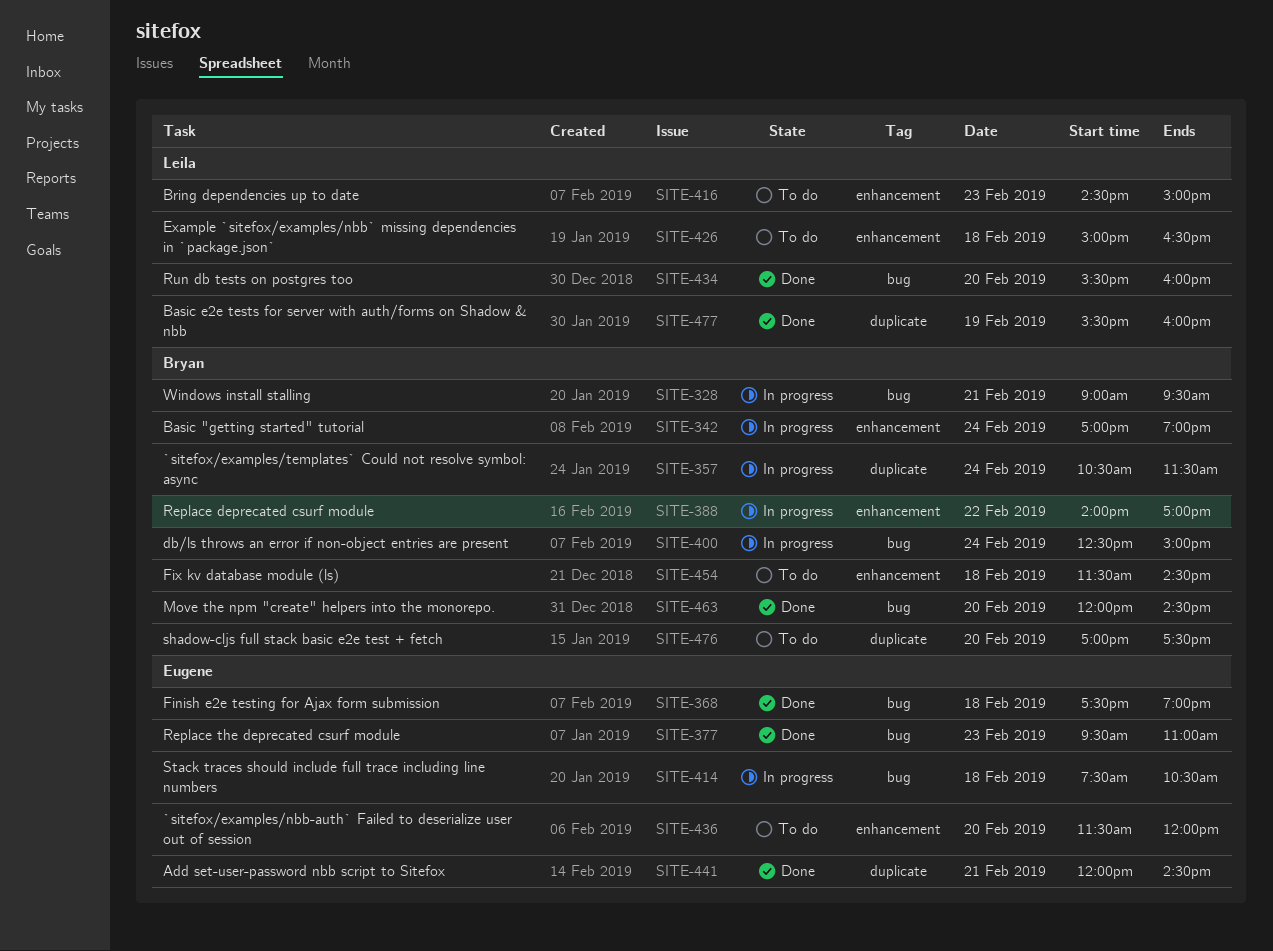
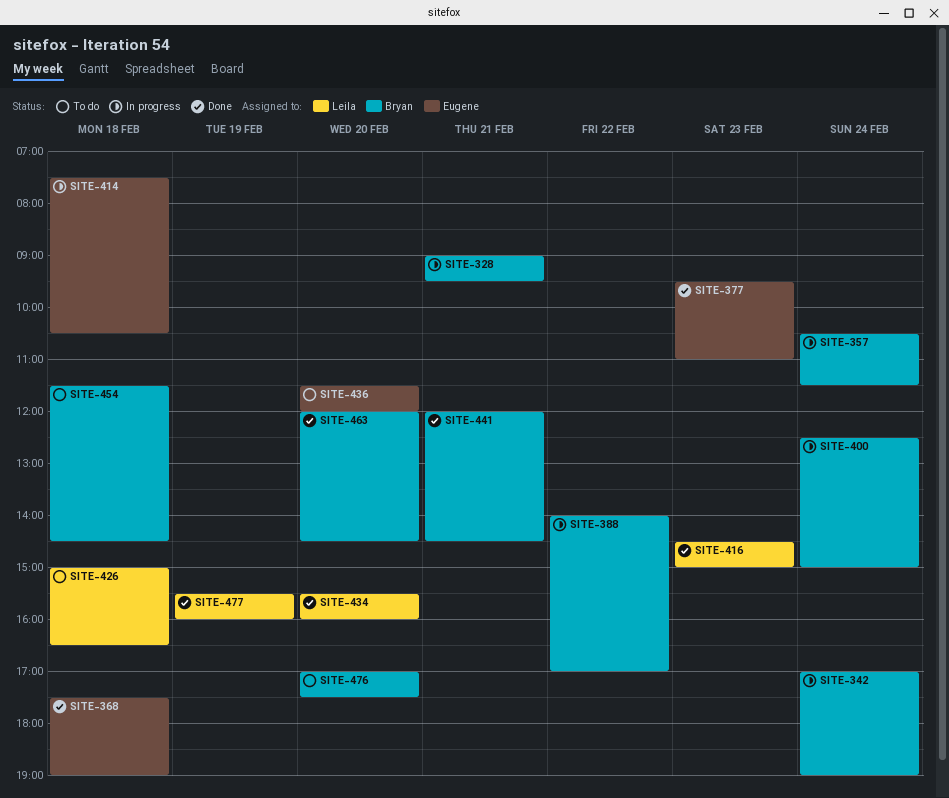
SITE-416, status: To do -> Done
SITE-441, owner: Eugene -> Bryan

